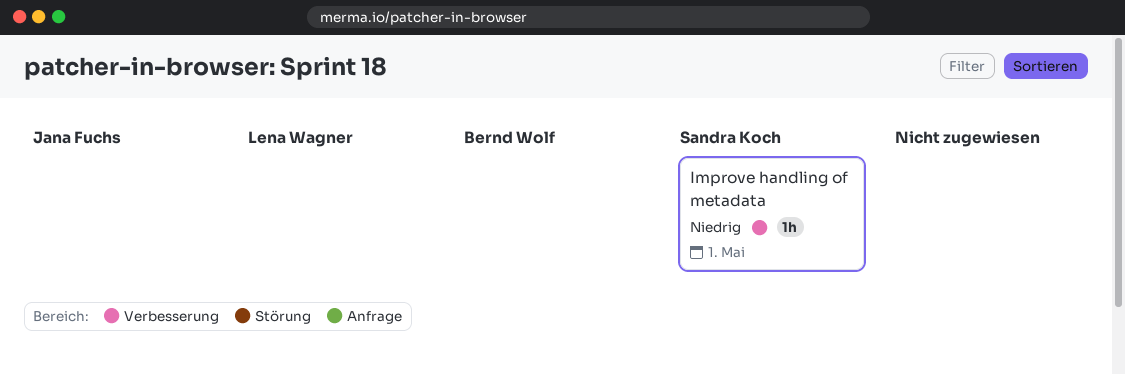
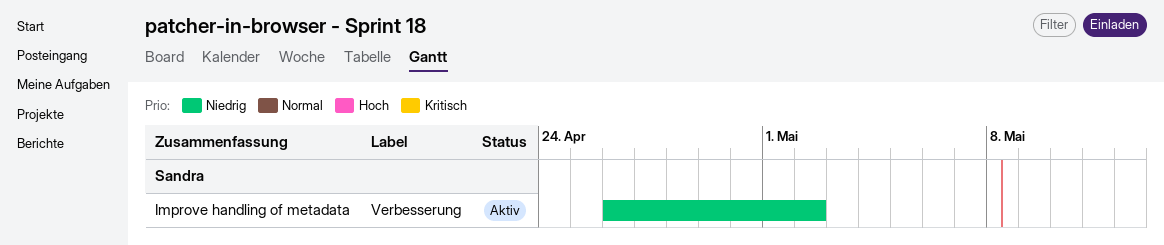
Improve handling of metadata, due: May 1 -> May 2

